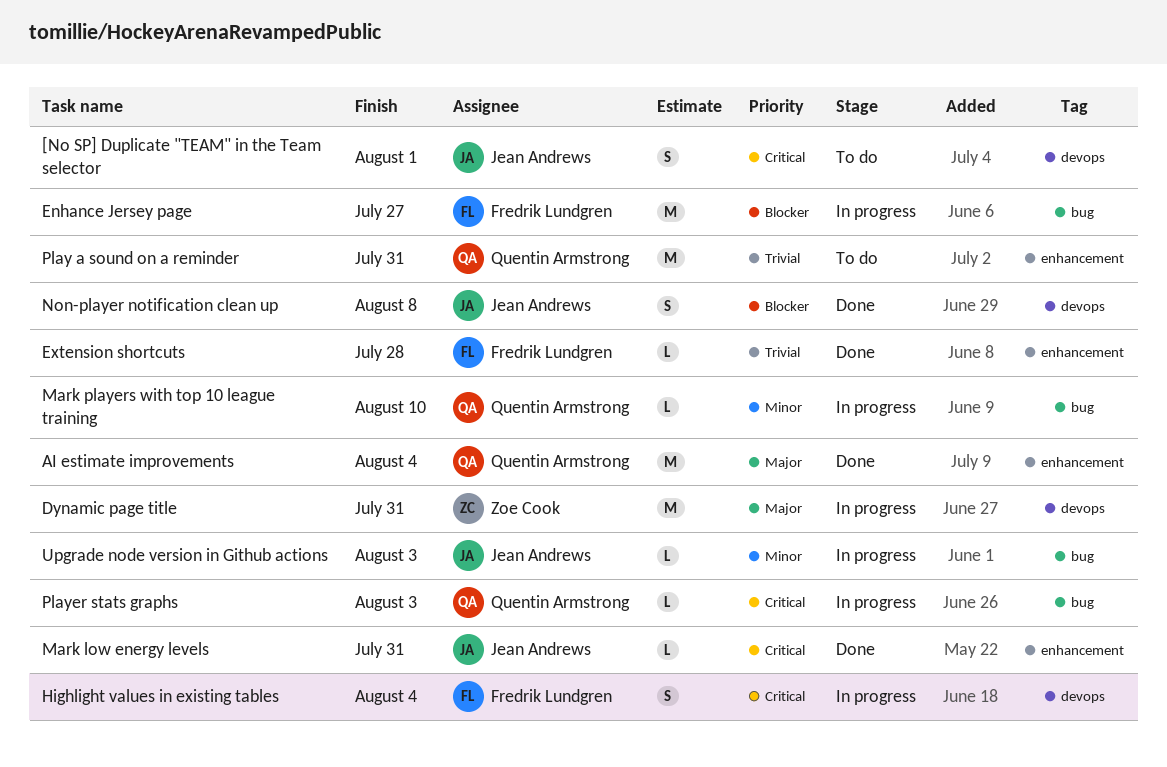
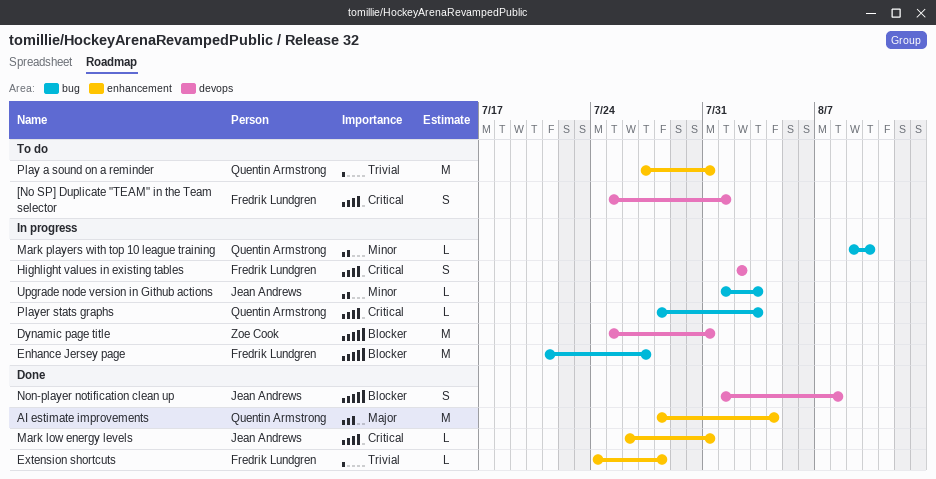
[No SP] Duplicate "TEAM" in the Team selector, owner: Jean Andrews -> Fredrik Lundgren
Dynamic page title, priority: Major -> Blocker
Highlight values in existing tables, due: Aug 4 -> Aug 2

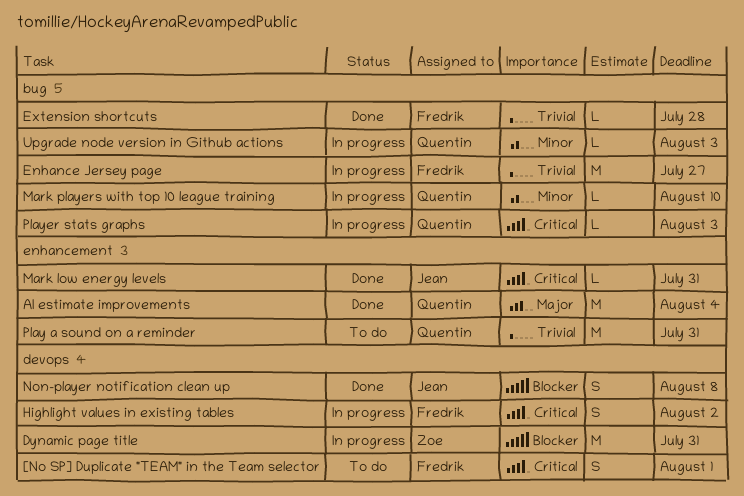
Enhance Jersey page, priority: Blocker -> Trivial
Extension shortcuts, label: enhancement -> bug
Upgrade node version in Github actions, owner: Jean Andrews -> Quentin Armstrong

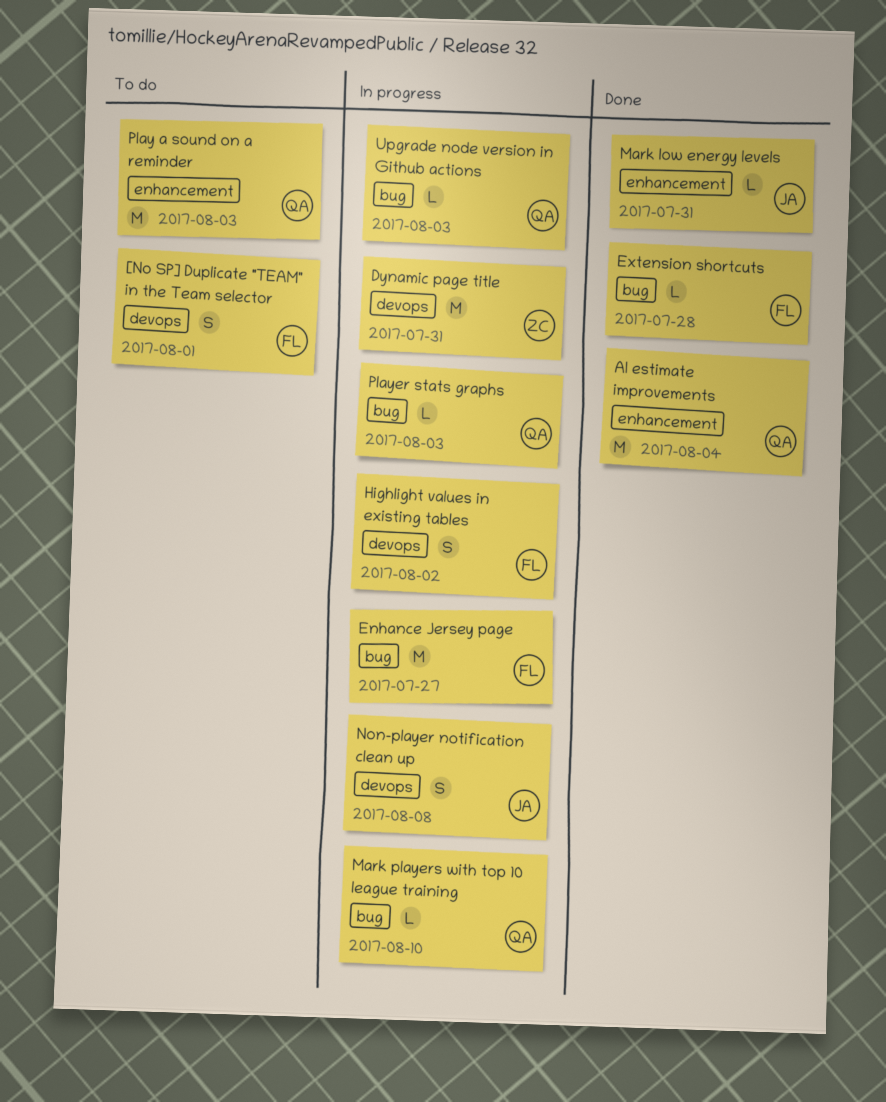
Non-player notification clean up, status: Done -> In progress
Play a sound on a reminder, due: Jul 31 -> Aug 3

